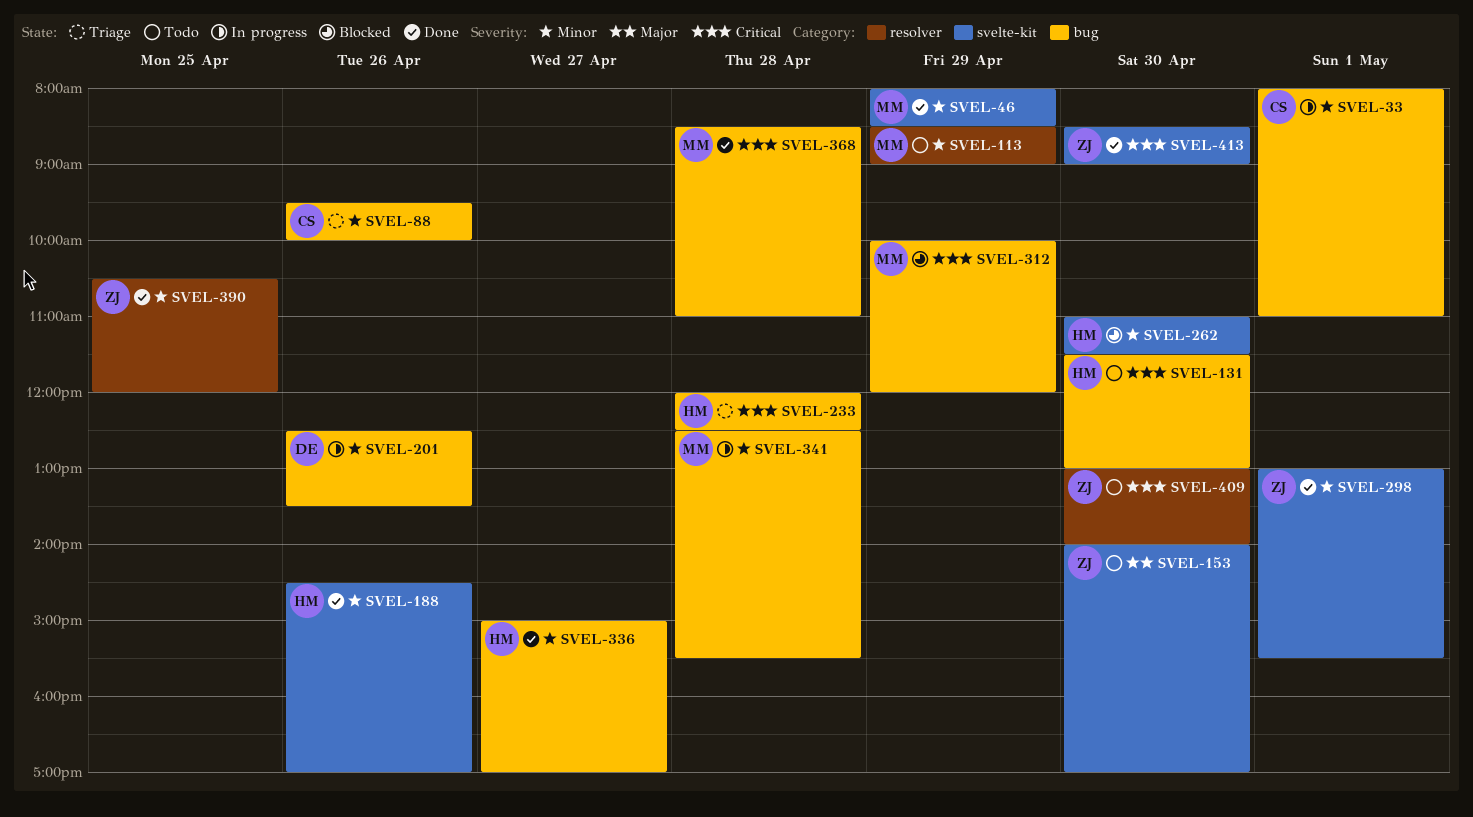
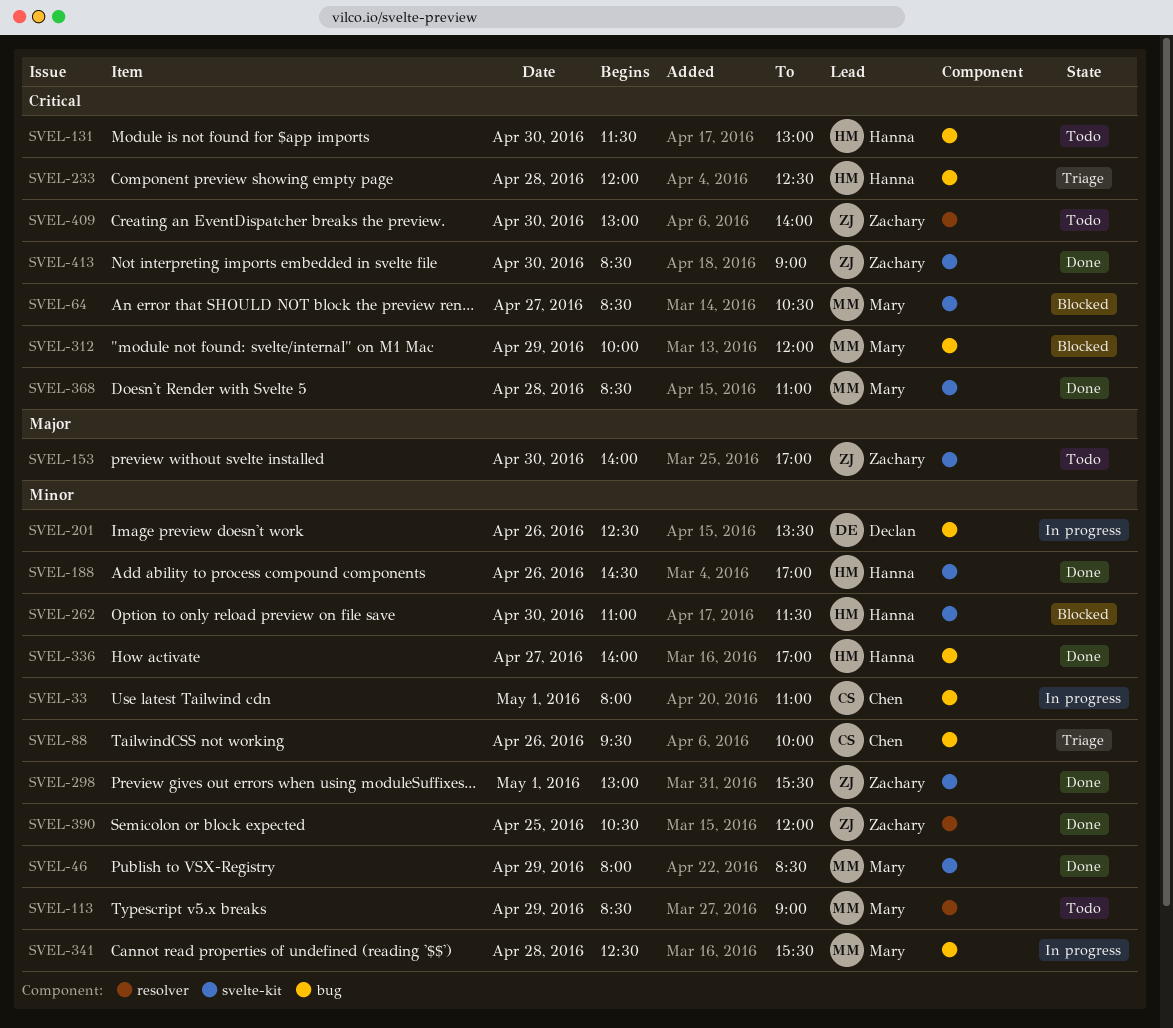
SVEL-64: none -> present
SVEL-336, begins: 15:00 -> 14:00
SVEL-368, label: bug -> svelte-kit

